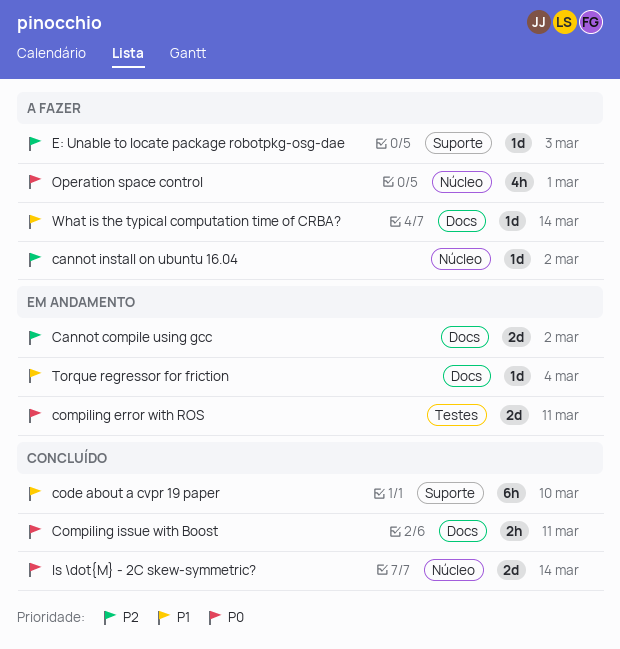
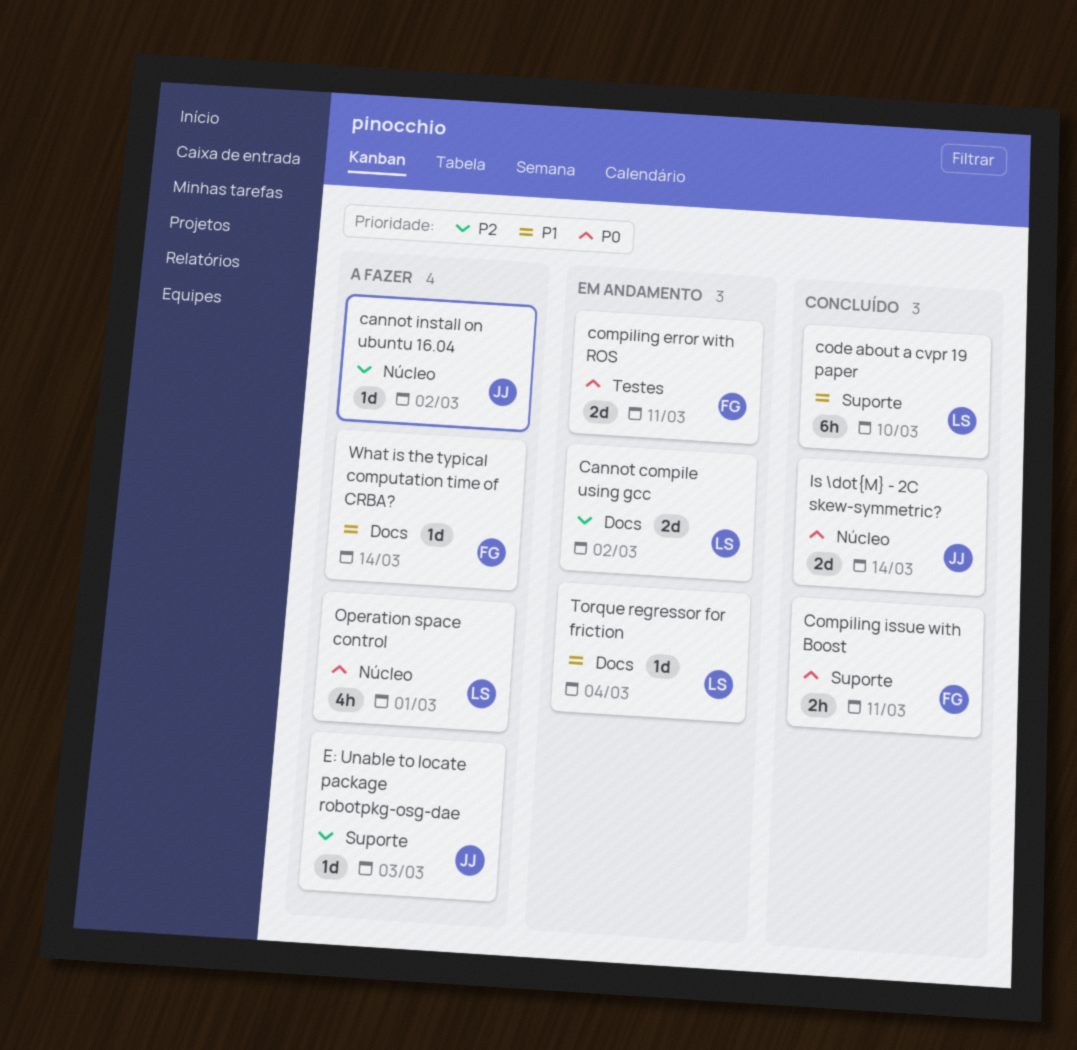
Compiling issue with Boost, label: Docs -> Suporte

